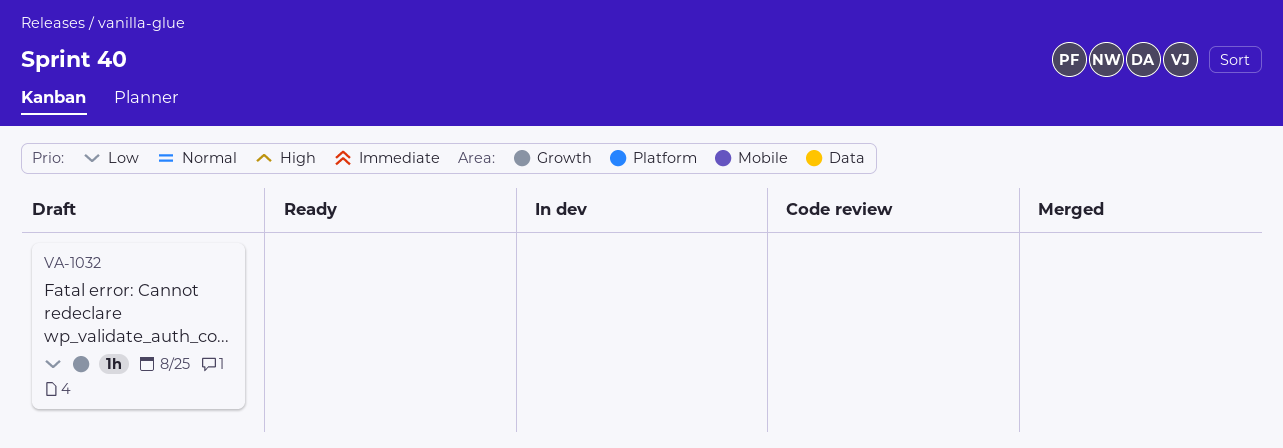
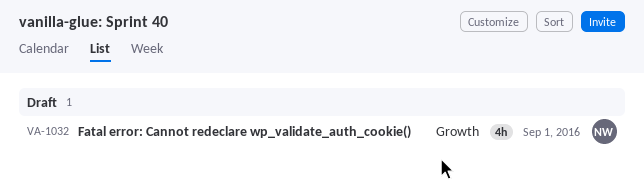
VA-1032, estimate: 1h -> 4h
VA-1032, due: Aug 25 -> Sep 1

